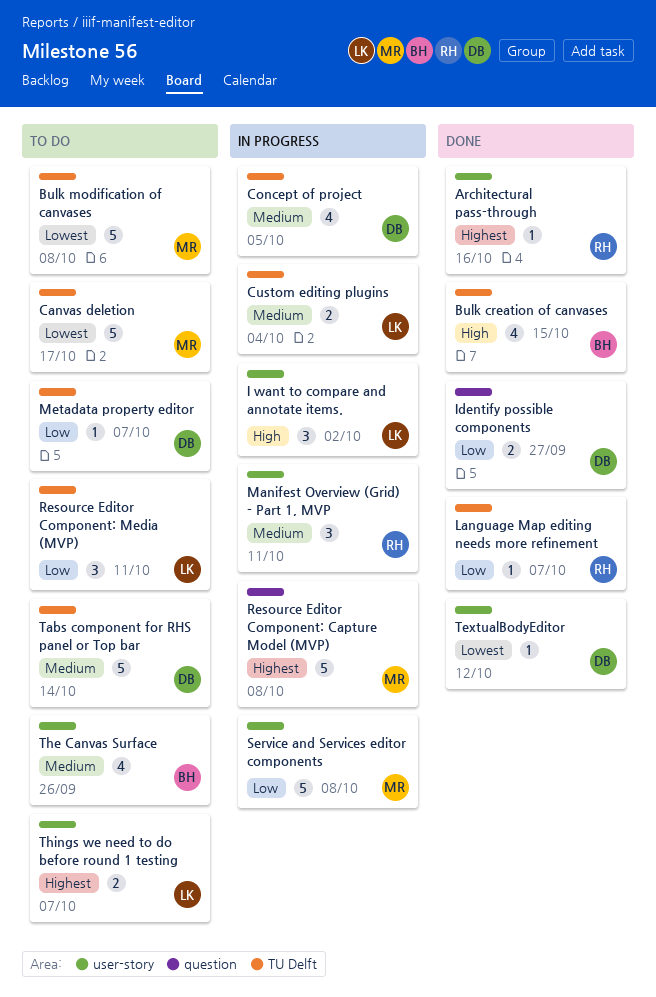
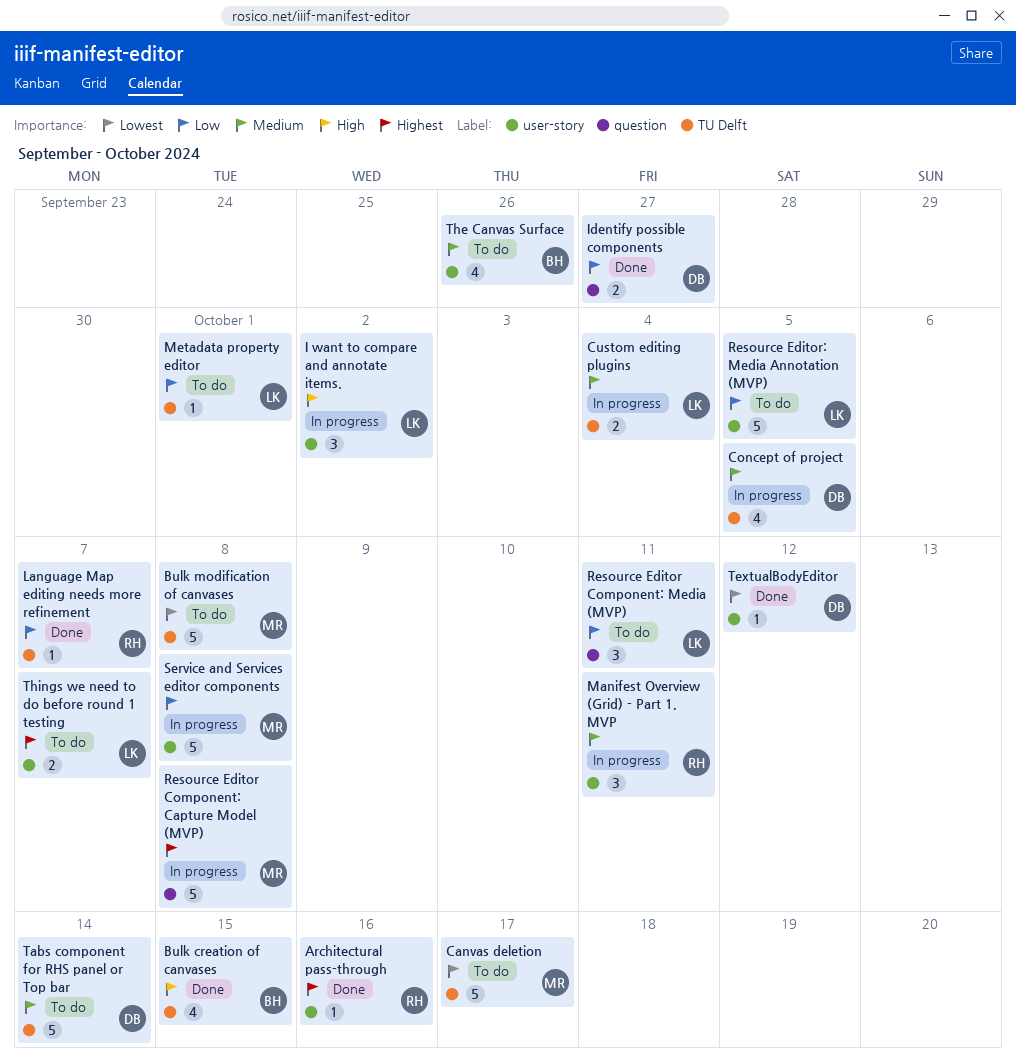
Metadata property editor, owner: DB -> LK
Metadata property editor, due: Oct 7 -> Oct 1
Resource Editor Component: Media (MVP), label: TU Delft -> question
Resource Editor: Media Annotation (MVP): none -> present

